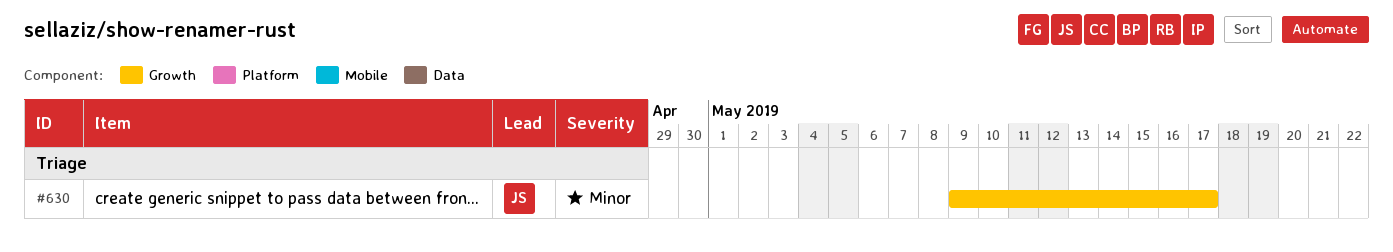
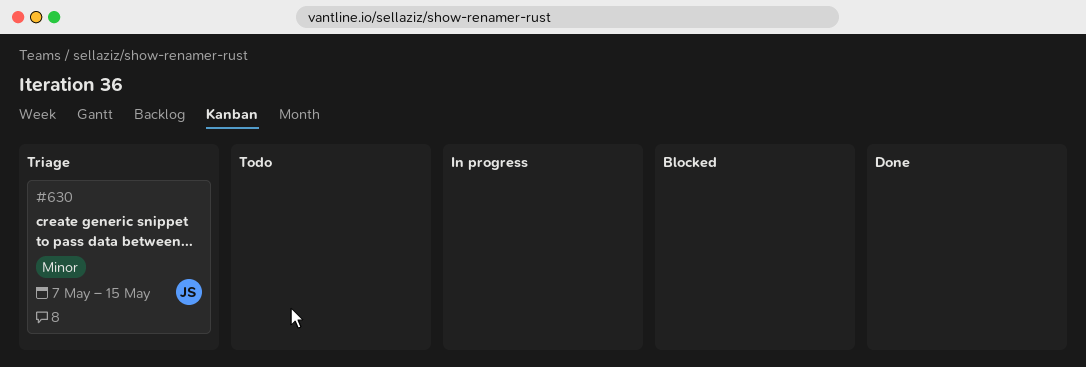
#630, start: May 9 -> May 7
#630, due: May 17 -> May 15

